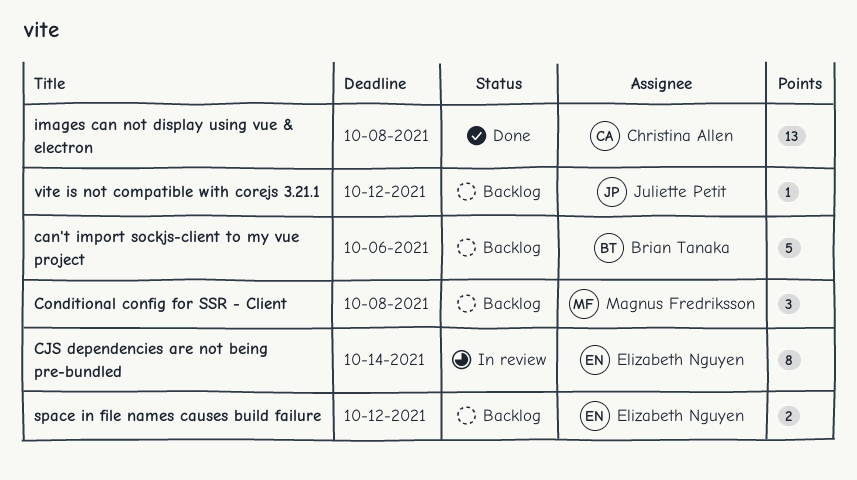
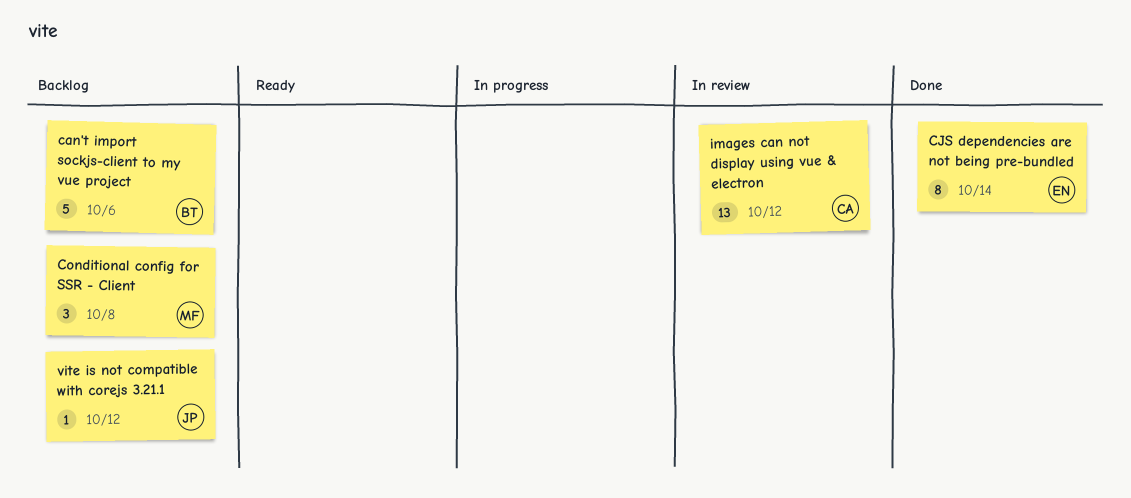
CJS dependencies are not being pre-bundled, status: In review -> Done
images can not display using vue & electron, status: Done -> In review
images can not display using vue & electron, due: Oct 8 -> Oct 12
space in file names causes build failure: present -> none

